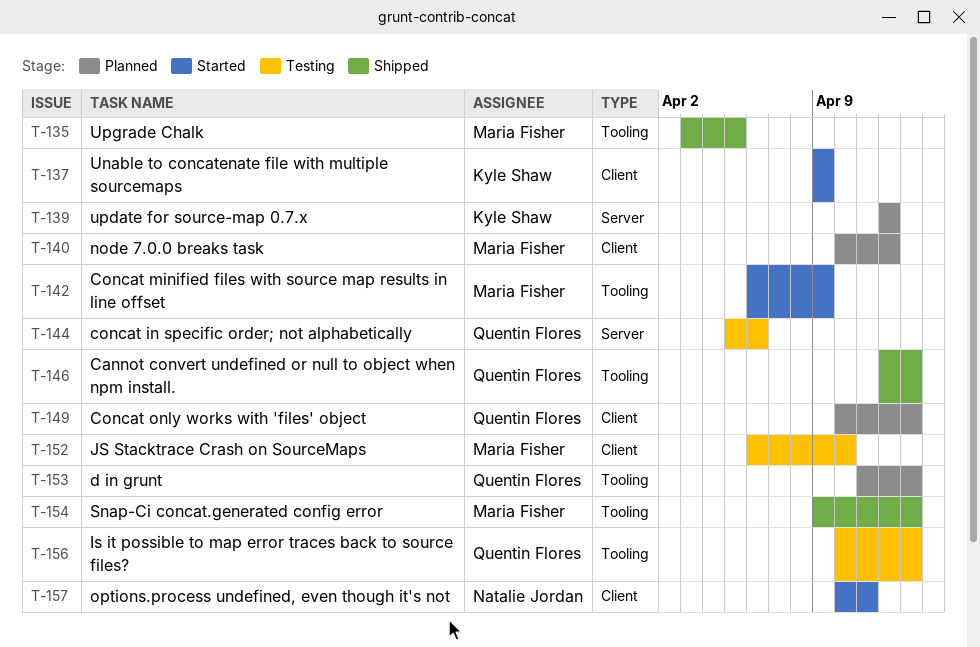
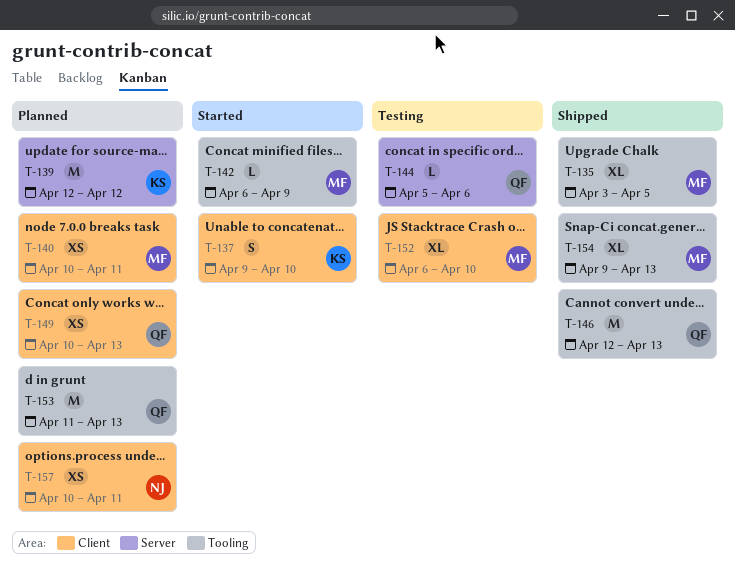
T-137, due: Apr 9 -> Apr 10
T-140, due: Apr 12 -> Apr 11
T-156: present -> none
T-157, status: Started -> Planned

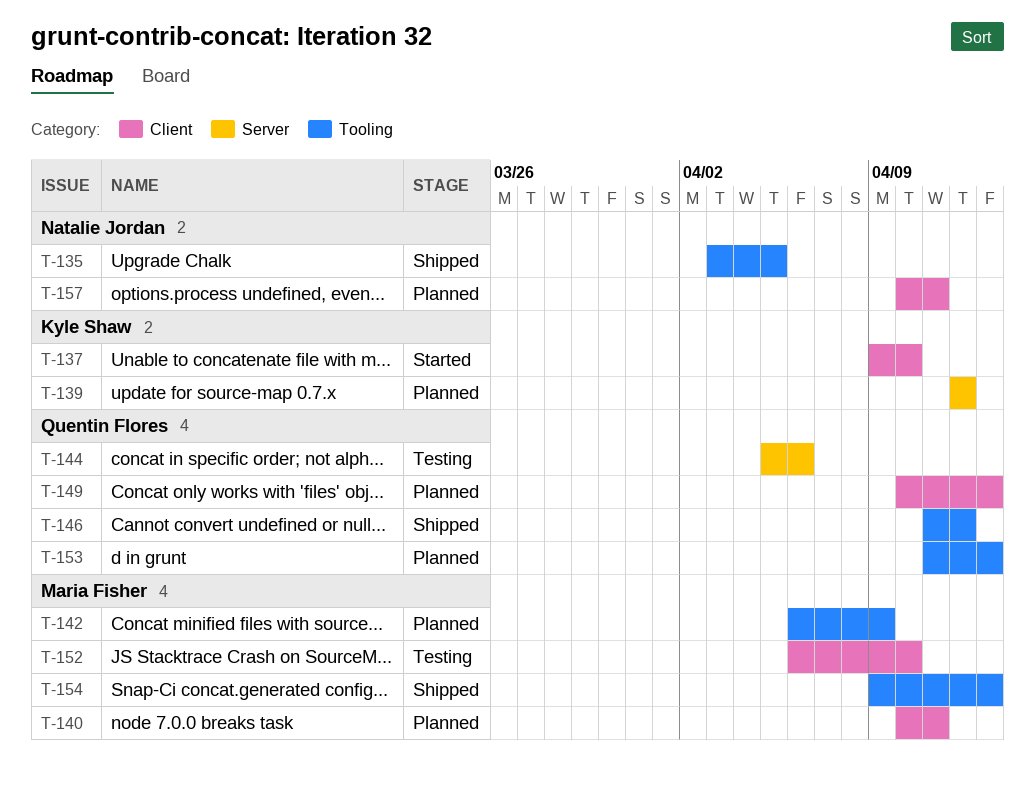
T-135, owner: Maria Fisher -> Natalie Jordan
T-142, status: Started -> Planned
T-146, start: Apr 12 -> Apr 11
T-146, due: Apr 13 -> Apr 12

